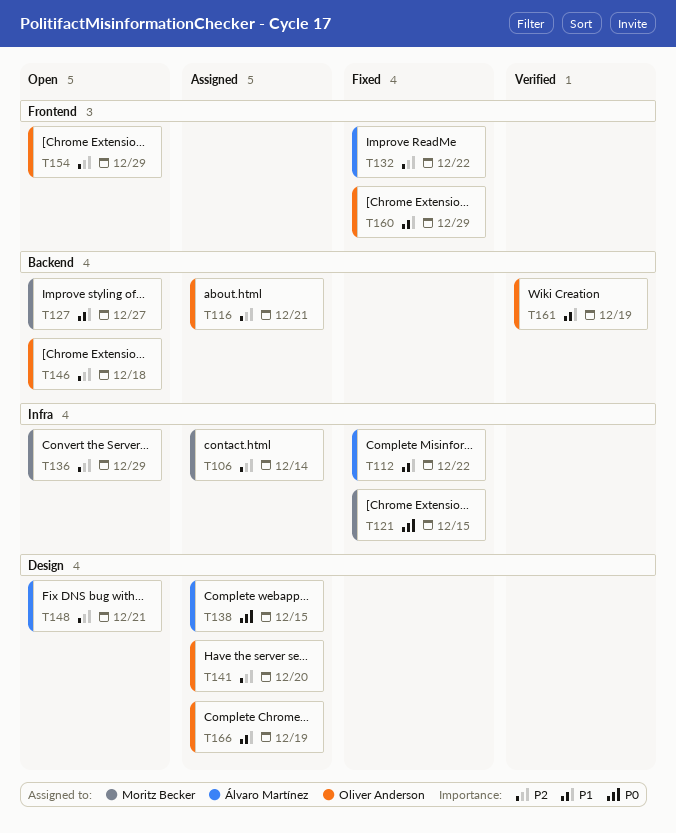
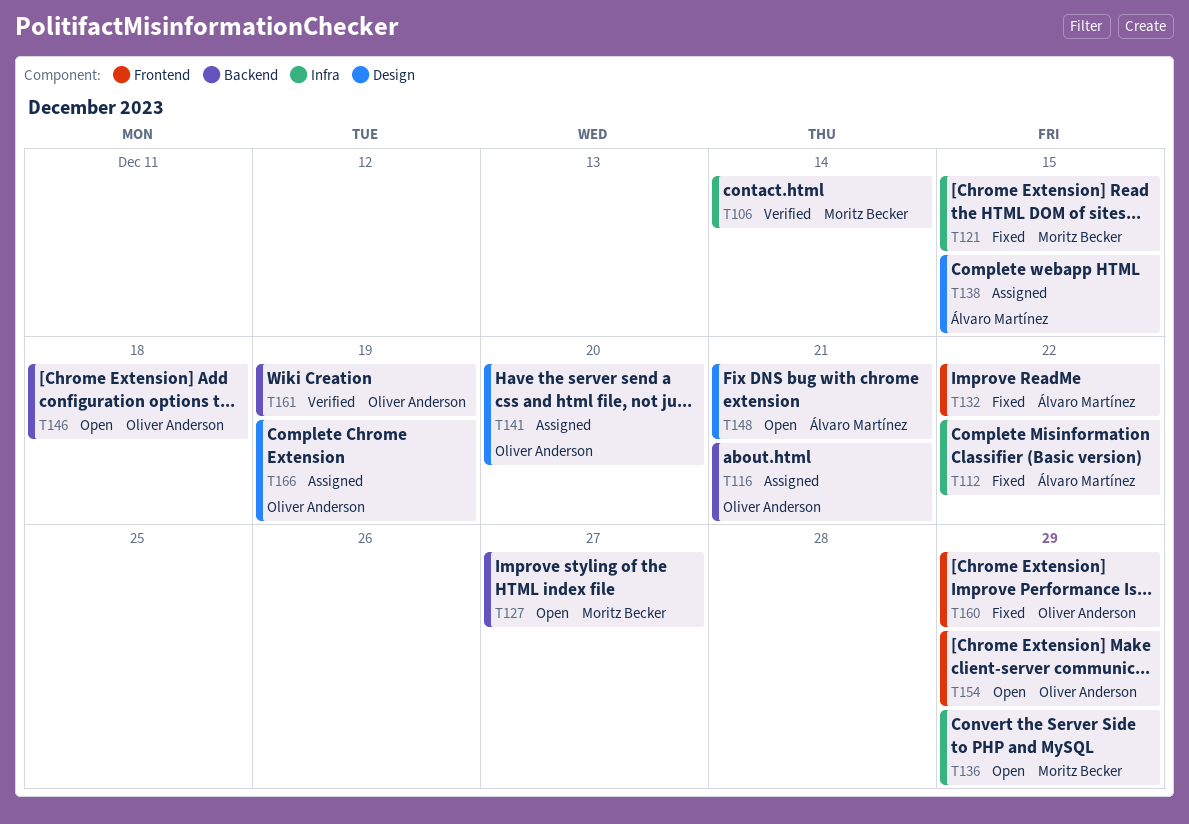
T106, status: Assigned -> Verified

